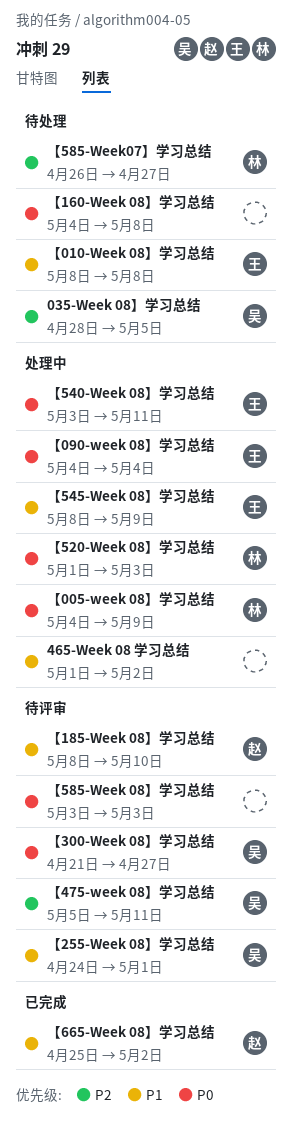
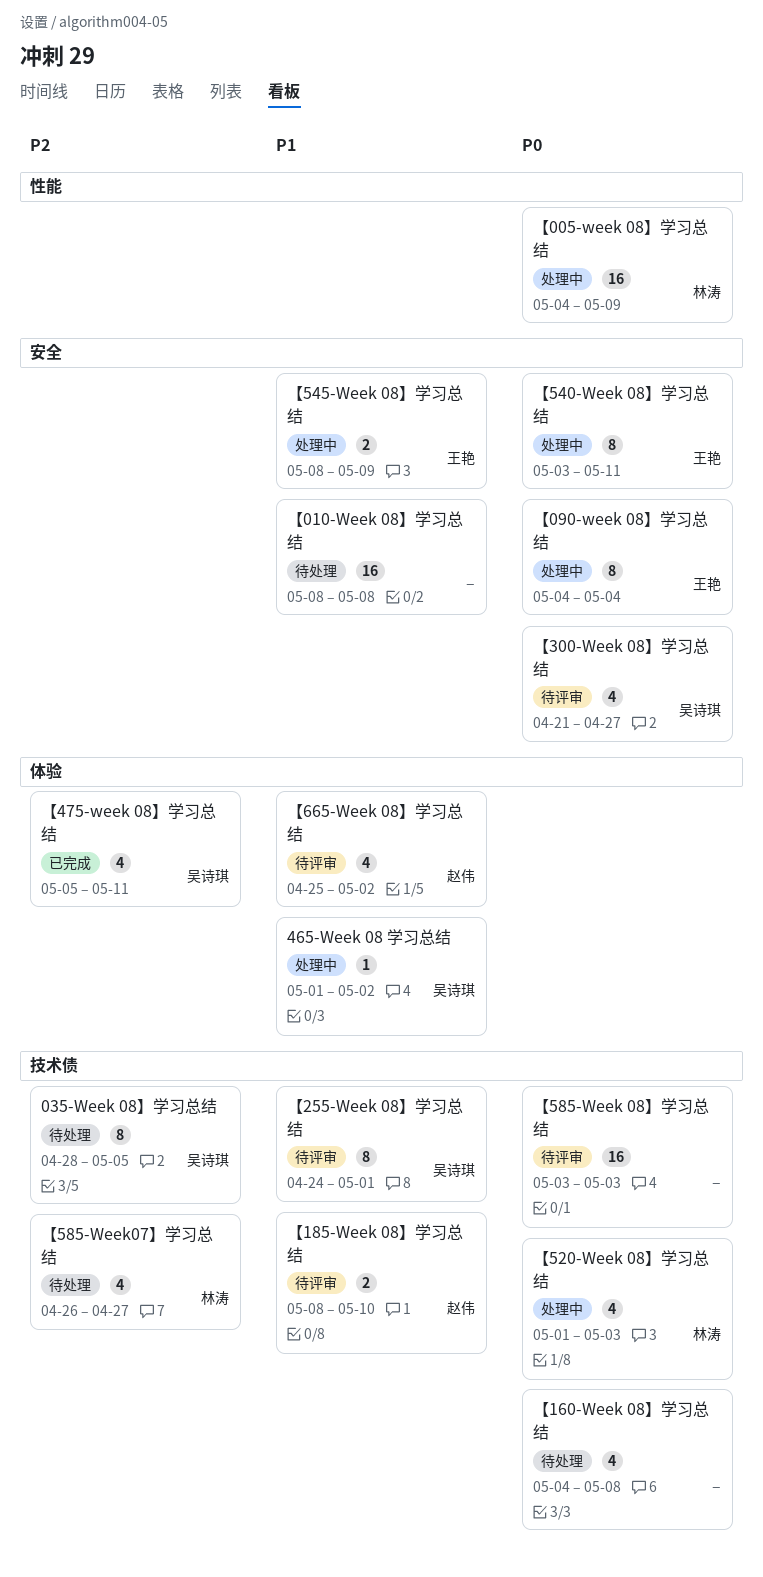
465-Week 08 学习总结, owner: none -> 吴诗琪
【010-Week 08】学习总结, owner: 王艳 -> none
【475-week 08】学习总结, status: 待评审 -> 已完成
【665-Week 08】学习总结, status: 已完成 -> 待评审

